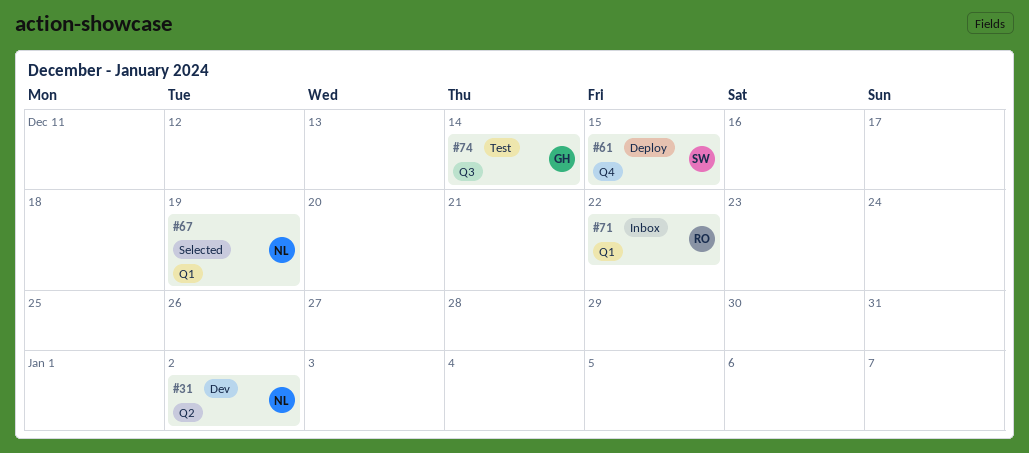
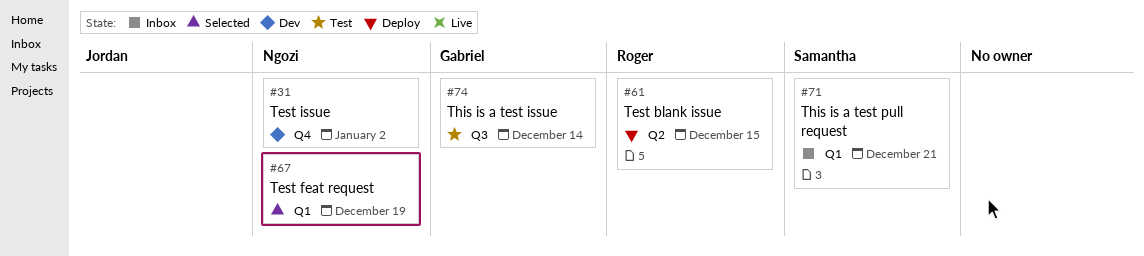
#31, label: Q2 -> Q4
#61, owner: Samantha -> Roger
#61, label: Q4 -> Q2
#71, owner: Roger -> Samantha
#71, due: Dec 22 -> Dec 21

